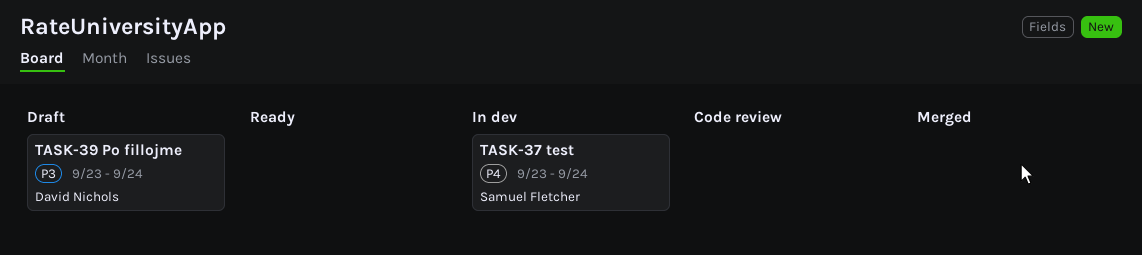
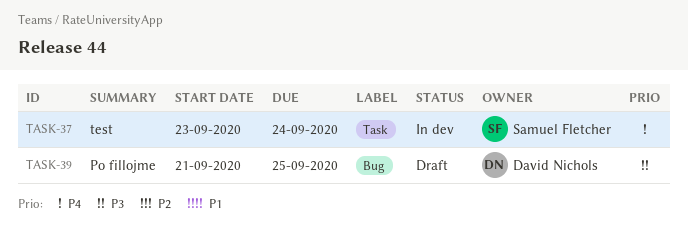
TASK-39, start: Sep 23 -> Sep 21
TASK-39, due: Sep 24 -> Sep 25

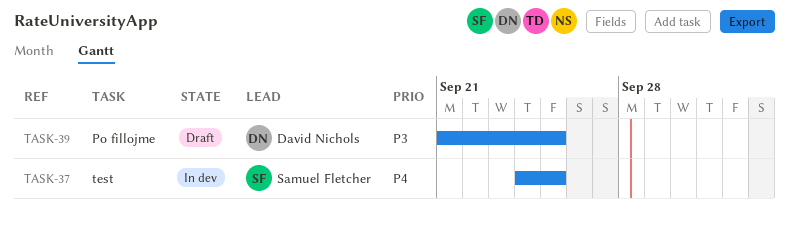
TASK-37, start: Sep 23 -> Sep 24
TASK-37, due: Sep 24 -> Sep 25

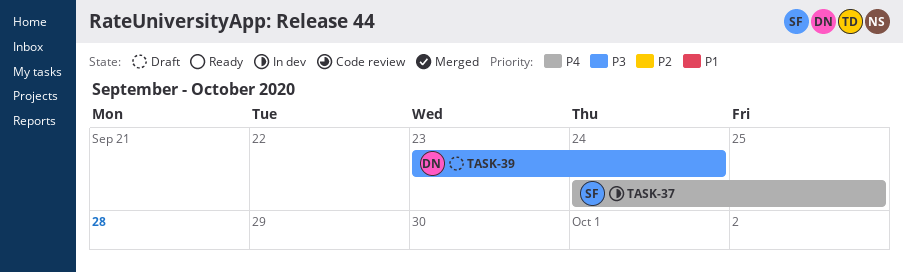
TASK-39, start: Sep 21 -> Sep 23
TASK-39, due: Sep 25 -> Sep 24

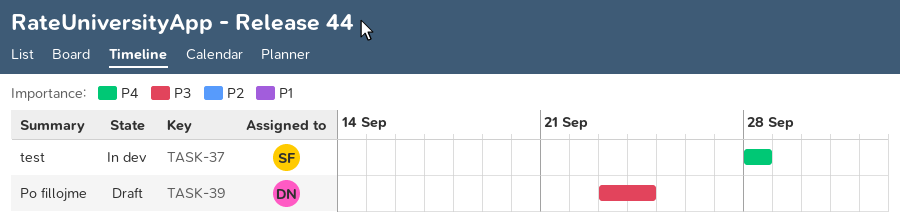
TASK-37, start: Sep 24 -> Sep 28
TASK-37, due: Sep 25 -> Sep 28

